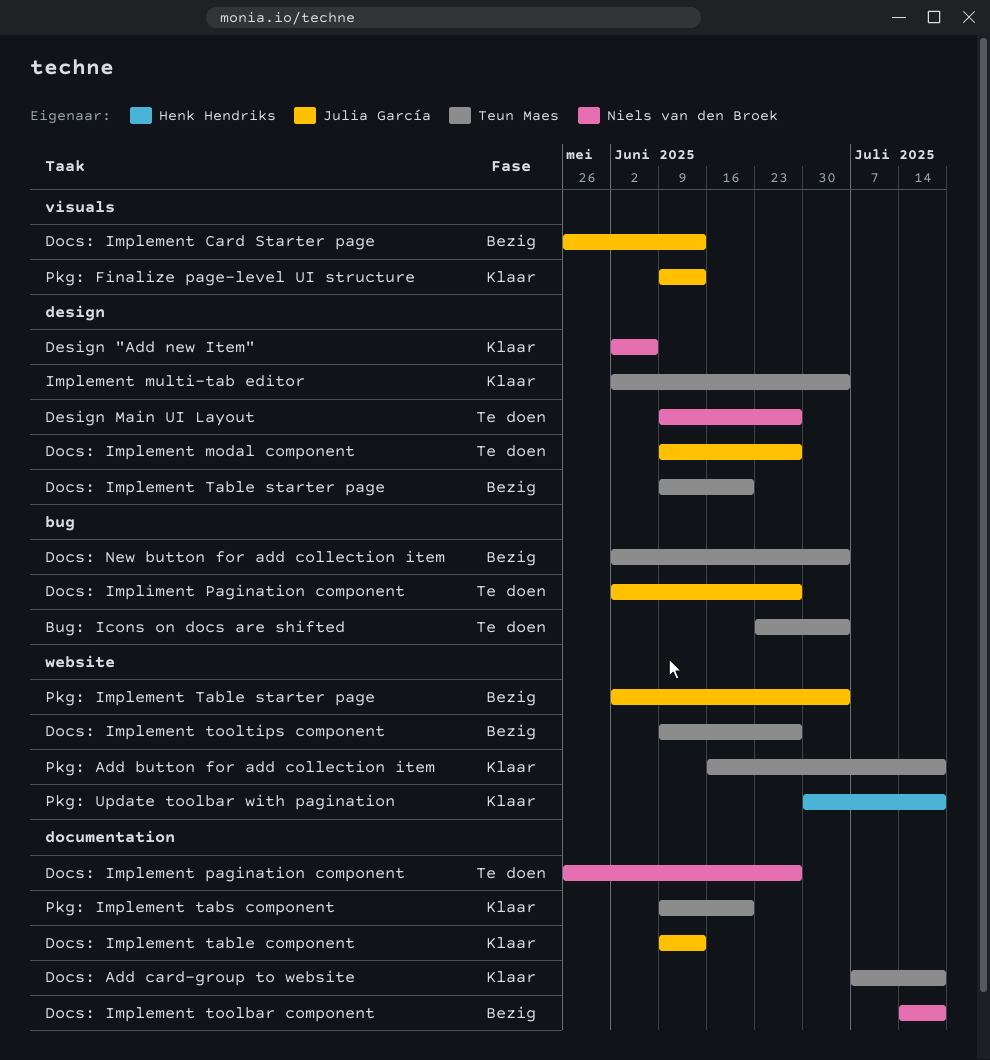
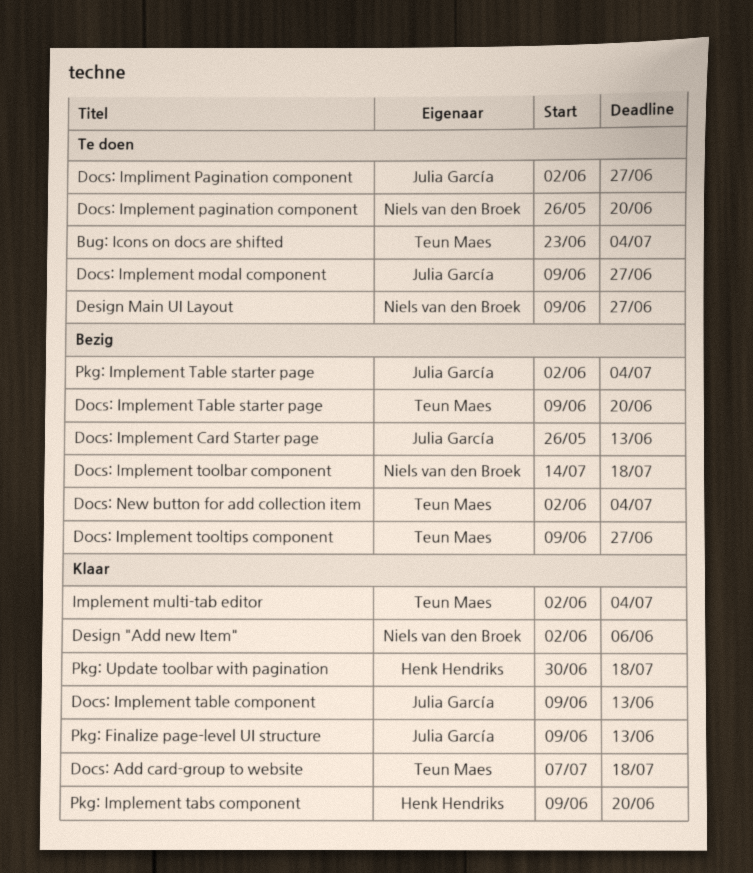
Docs: Implement pagination component, due: Jun 27 -> Jun 20
Pkg: Add button for add collection item: present -> none
Pkg: Implement tabs component, owner: Teun Maes -> Henk Hendriks

